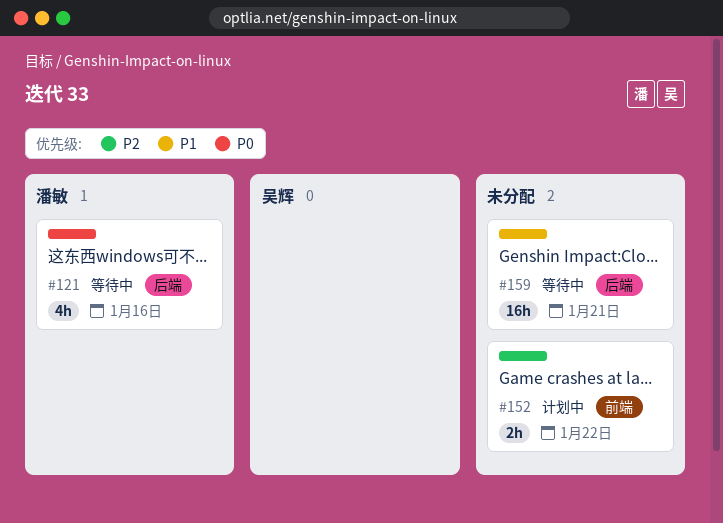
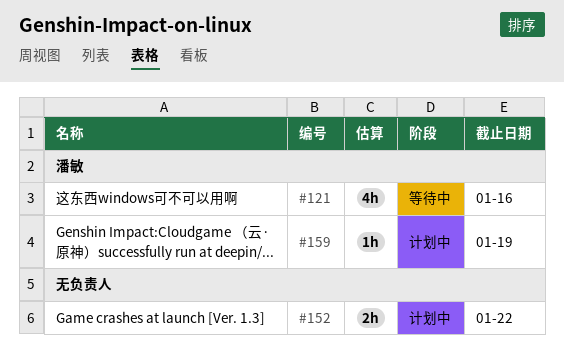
#159, status: 等待中 -> 计划中
#159, owner: none -> 潘敏
#159, estimate: 16h -> 1h
#159, due: Jan 21 -> Jan 19

